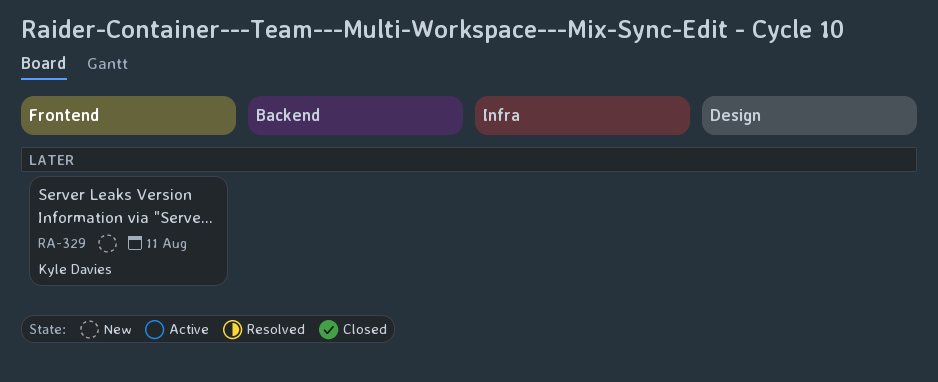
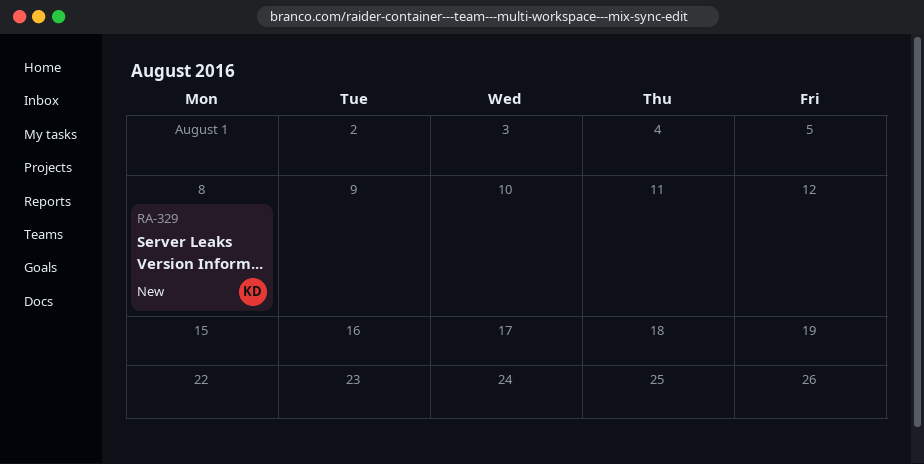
RA-329, due: Aug 11 -> Aug 8

